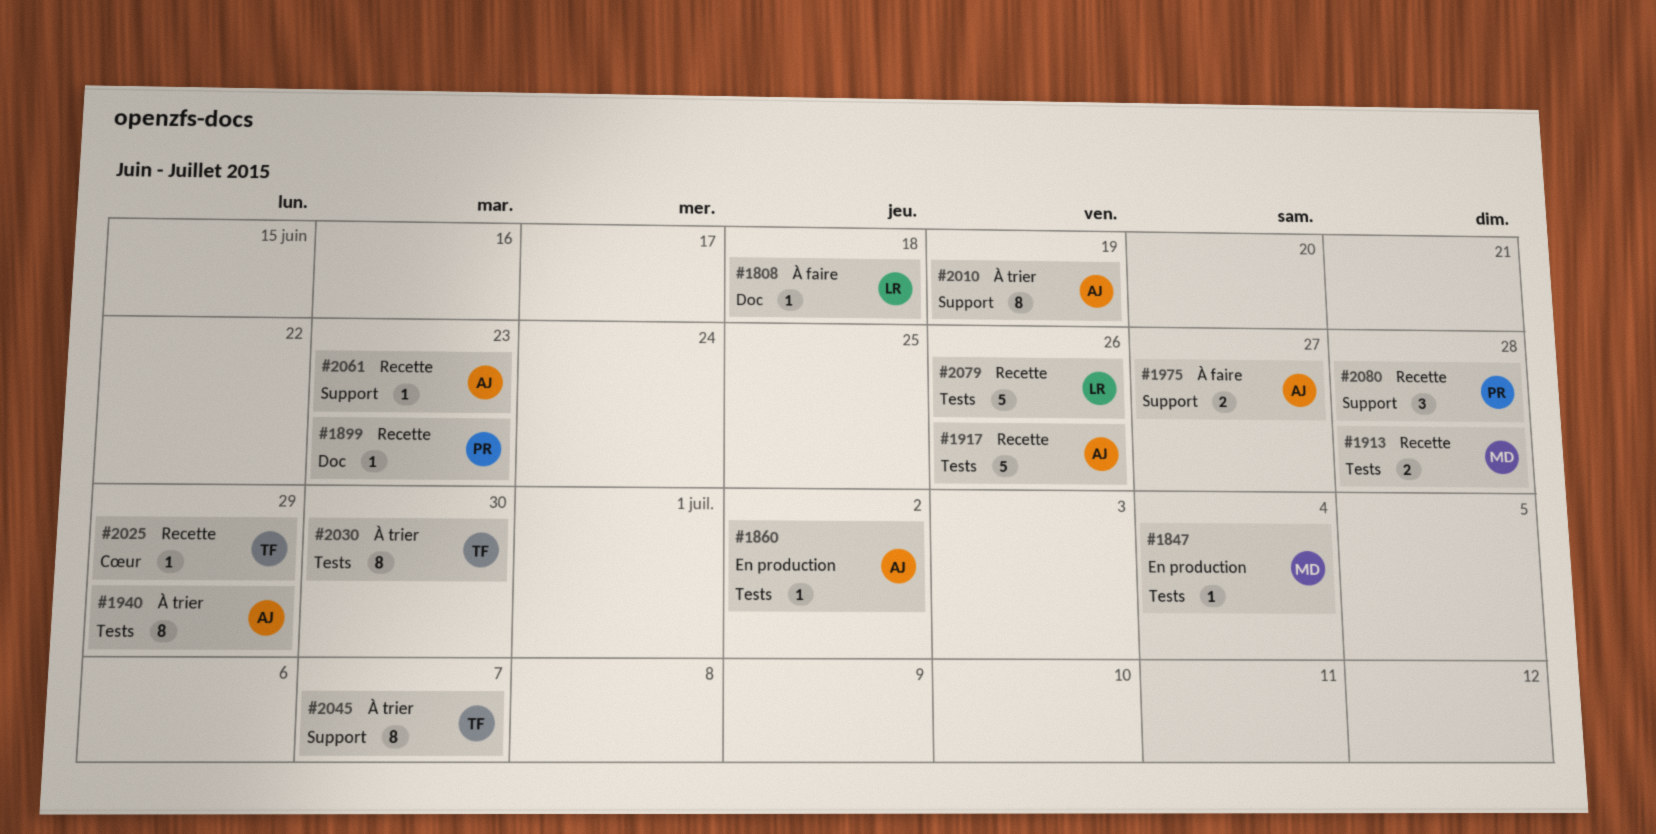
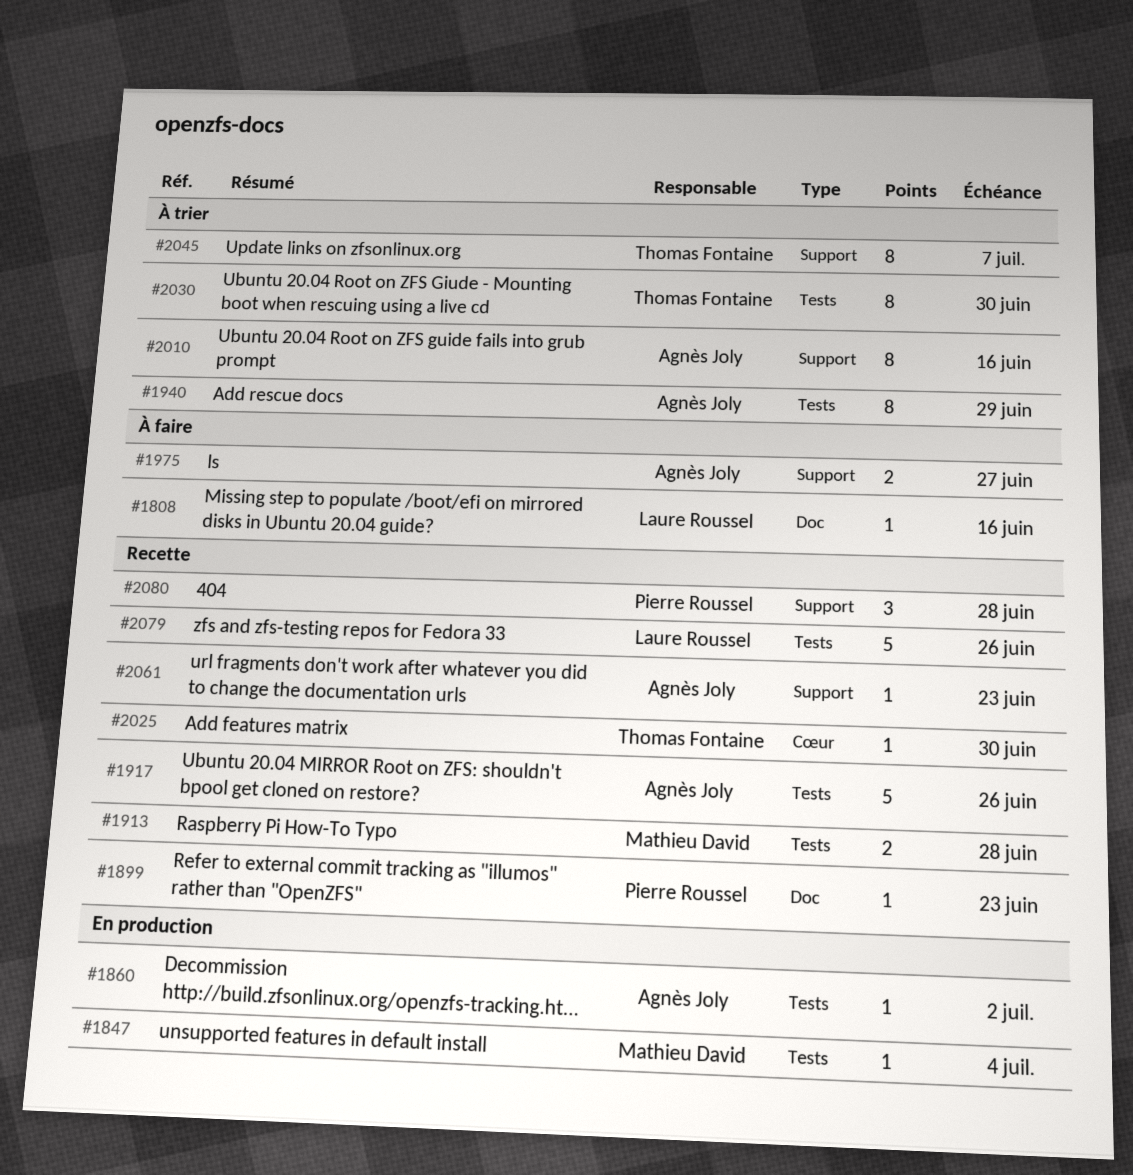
#1808, due: Jun 18 -> Jun 16
#2010, due: Jun 19 -> Jun 16
#2025, due: Jun 29 -> Jun 30

